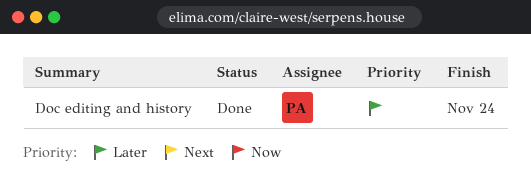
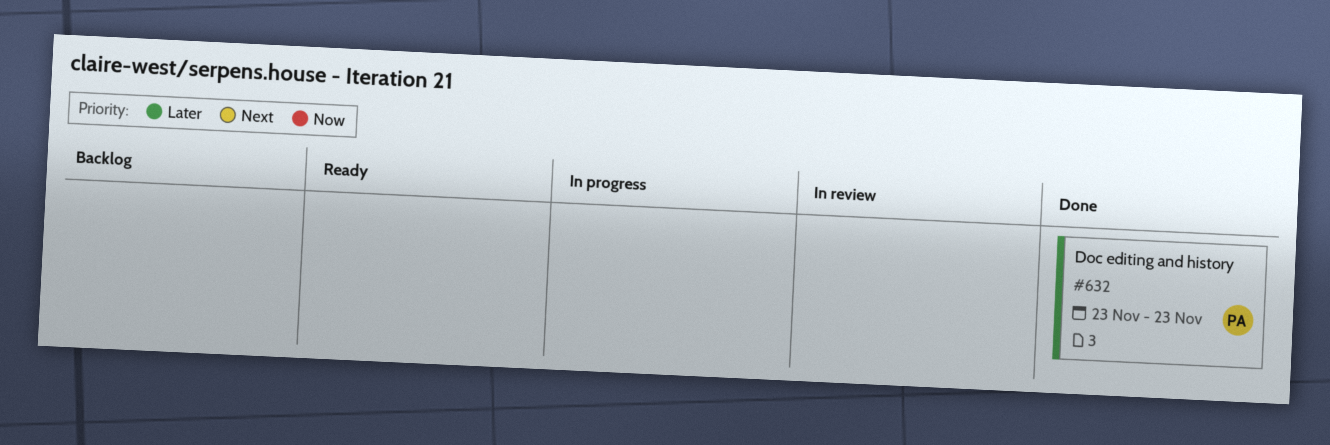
Doc editing and history, due: Nov 24 -> Nov 23

